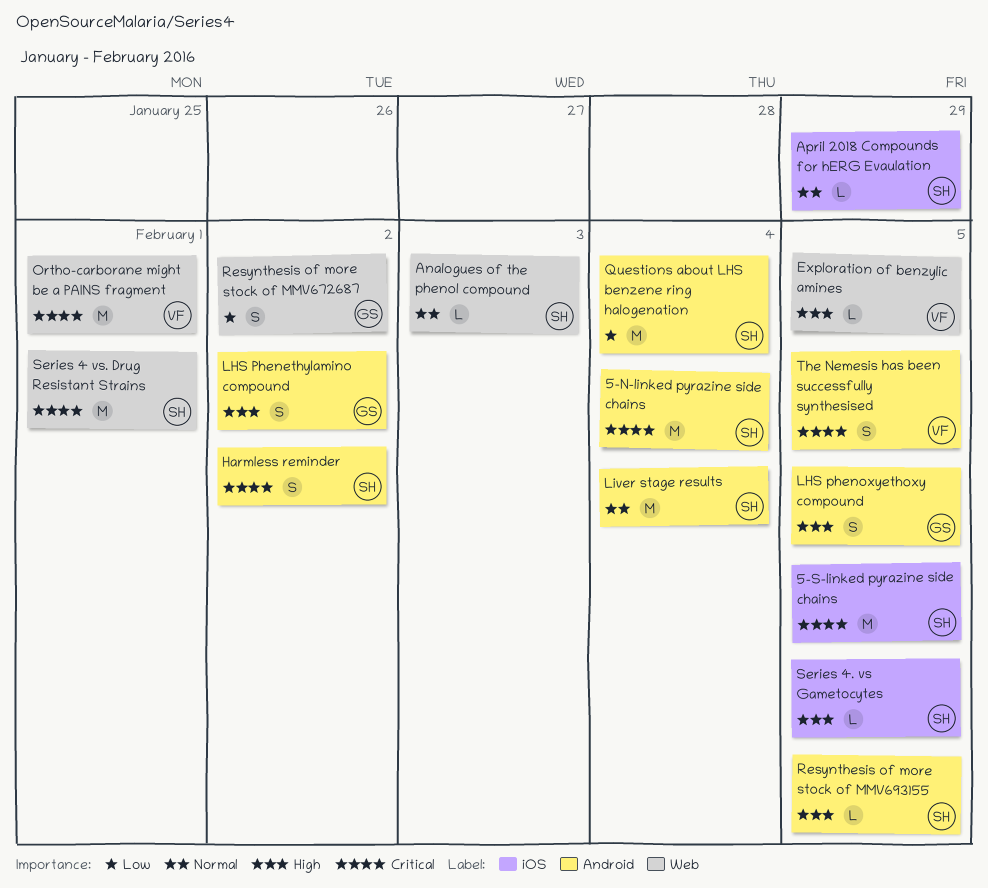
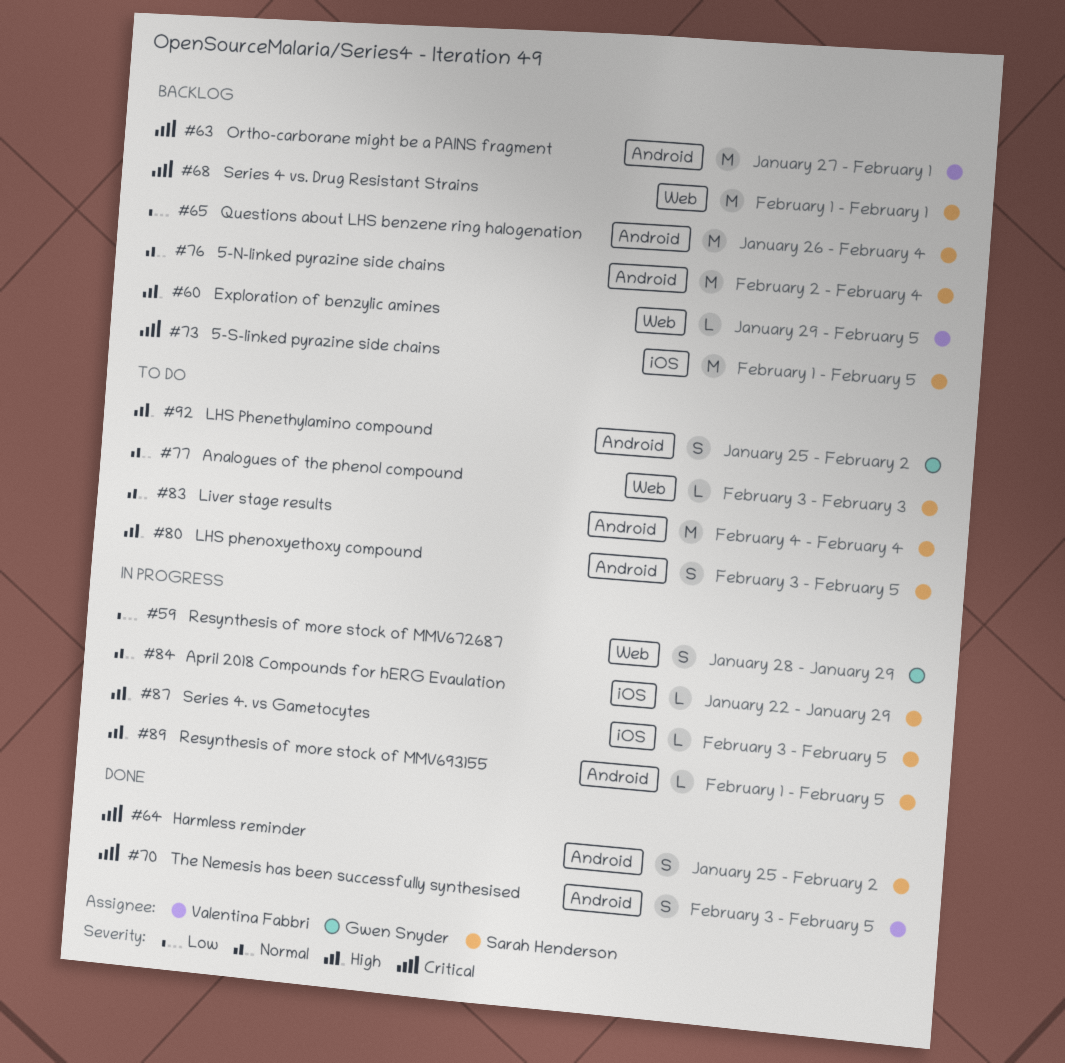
5-N-linked pyrazine side chains, priority: Critical -> Normal
LHS phenoxyethoxy compound, owner: Gwen Snyder -> Sarah Henderson
Ortho-carborane might be a PAINS fragment, label: Web -> Android
Resynthesis of more stock of MMV672687, due: Feb 2 -> Jan 29

